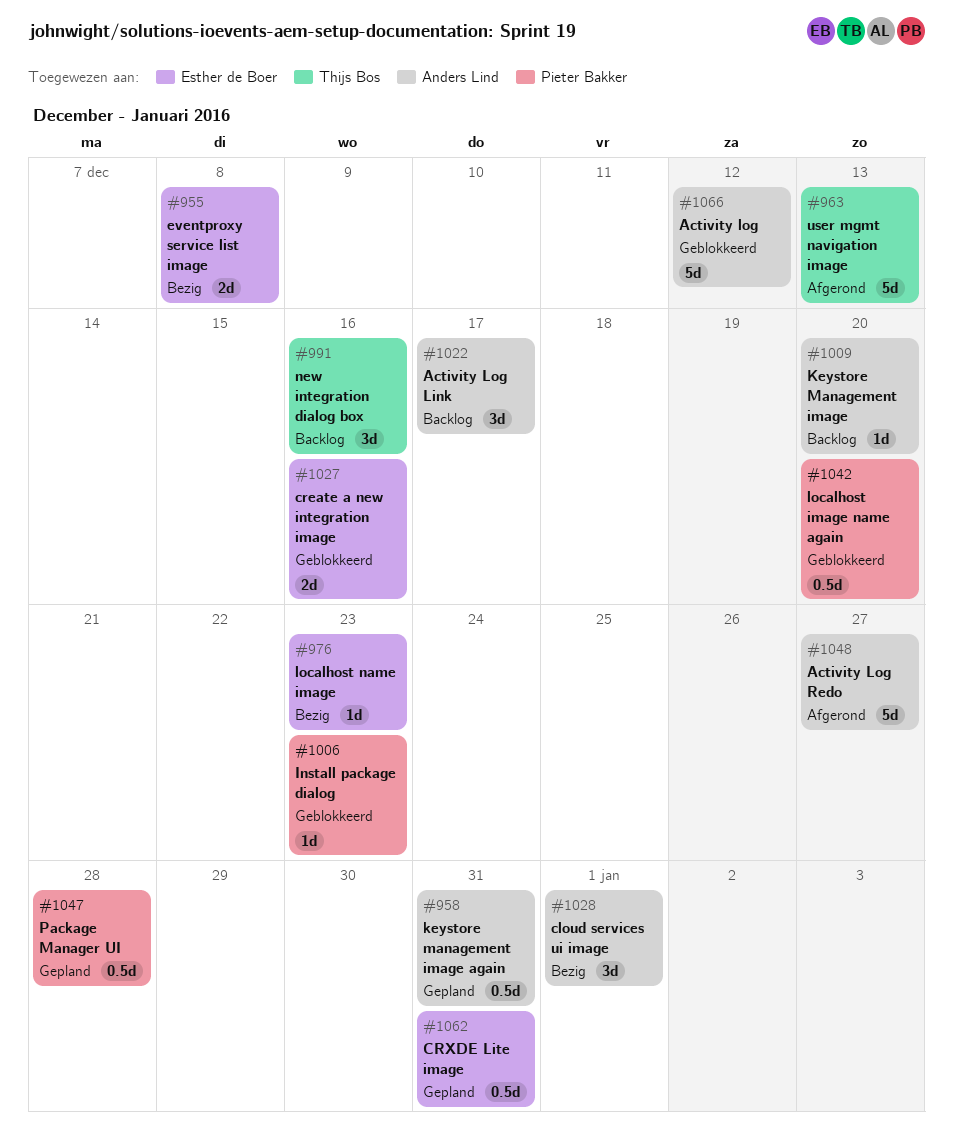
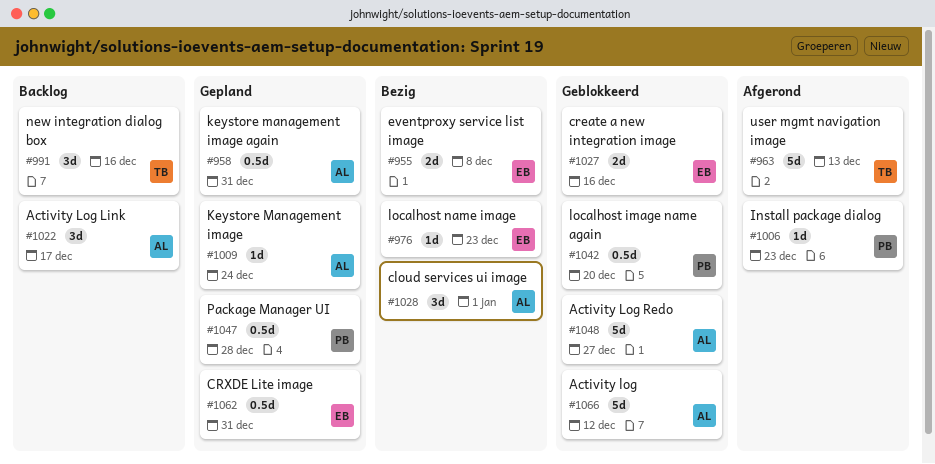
#1006, status: Geblokkeerd -> Afgerond
#1009, status: Backlog -> Gepland
#1009, due: Dec 20 -> Dec 24
#1048, status: Afgerond -> Geblokkeerd

